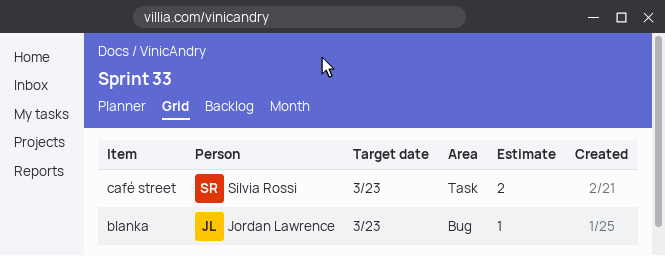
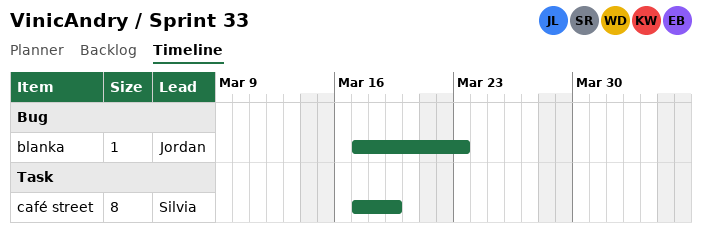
café street, estimate: 2 -> 8
café street, due: Mar 23 -> Mar 19

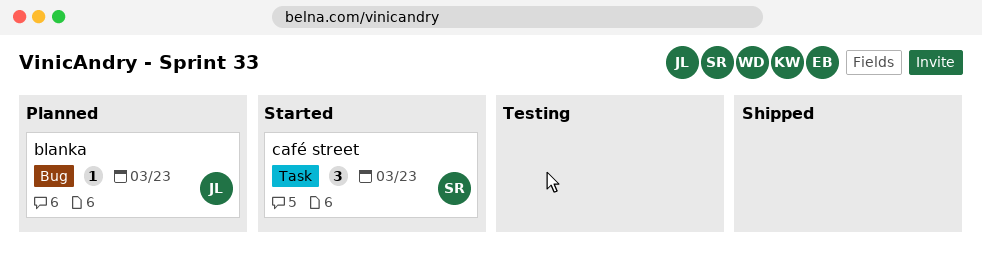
café street, estimate: 8 -> 3
café street, due: Mar 19 -> Mar 23

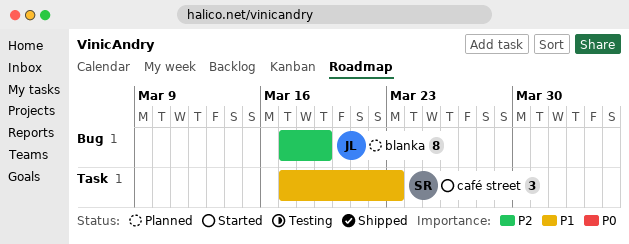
blanka, estimate: 1 -> 8
blanka, due: Mar 23 -> Mar 19

